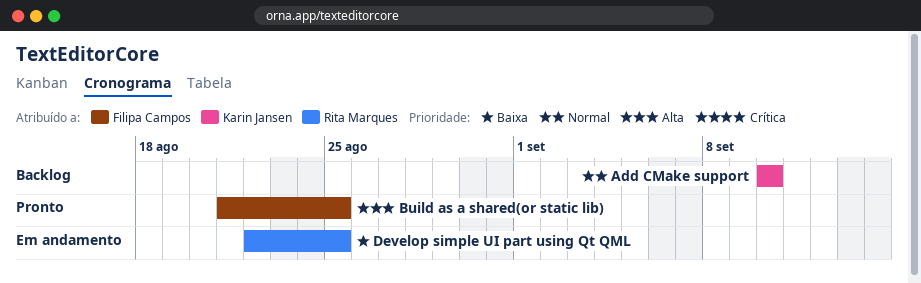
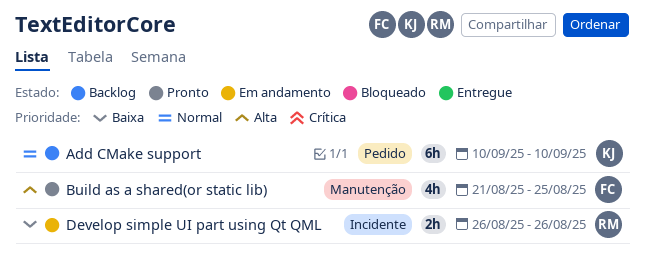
Develop simple UI part using Qt QML, start: Aug 22 -> Aug 26
Develop simple UI part using Qt QML, due: Aug 25 -> Aug 26

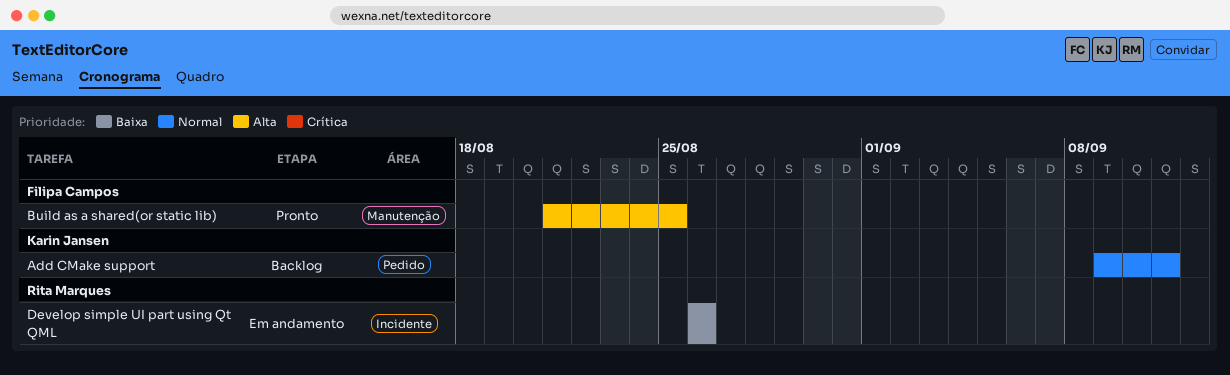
Add CMake support, start: Sep 10 -> Sep 9
Add CMake support, due: Sep 10 -> Sep 11

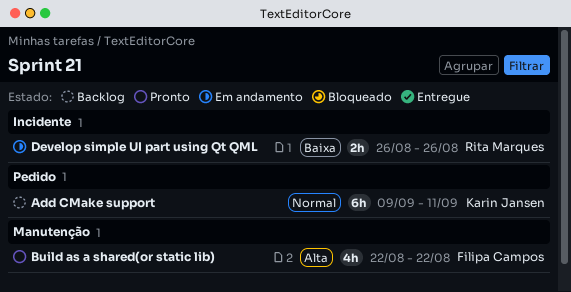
Build as a shared(or static lib), start: Aug 21 -> Aug 22
Build as a shared(or static lib), due: Aug 25 -> Aug 22

